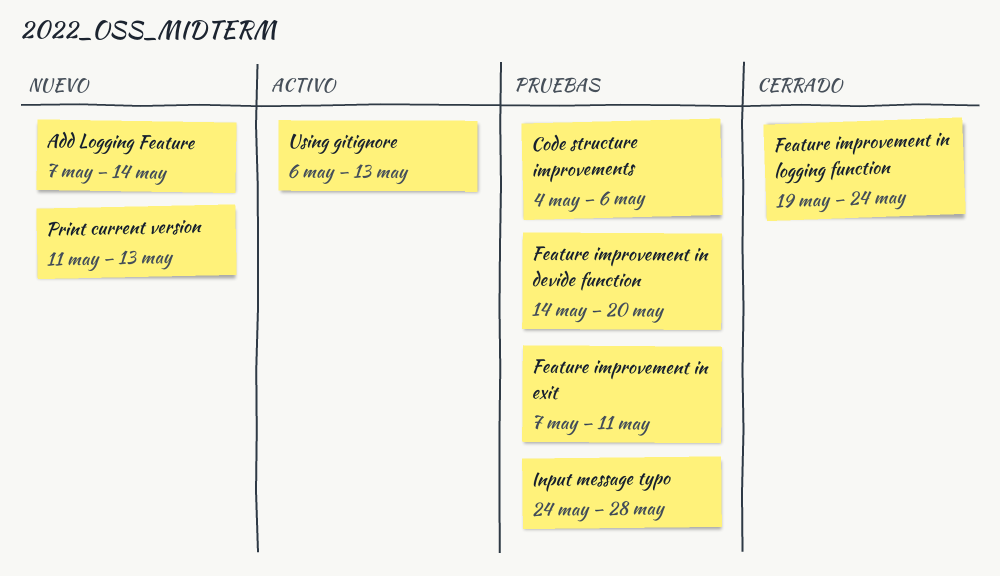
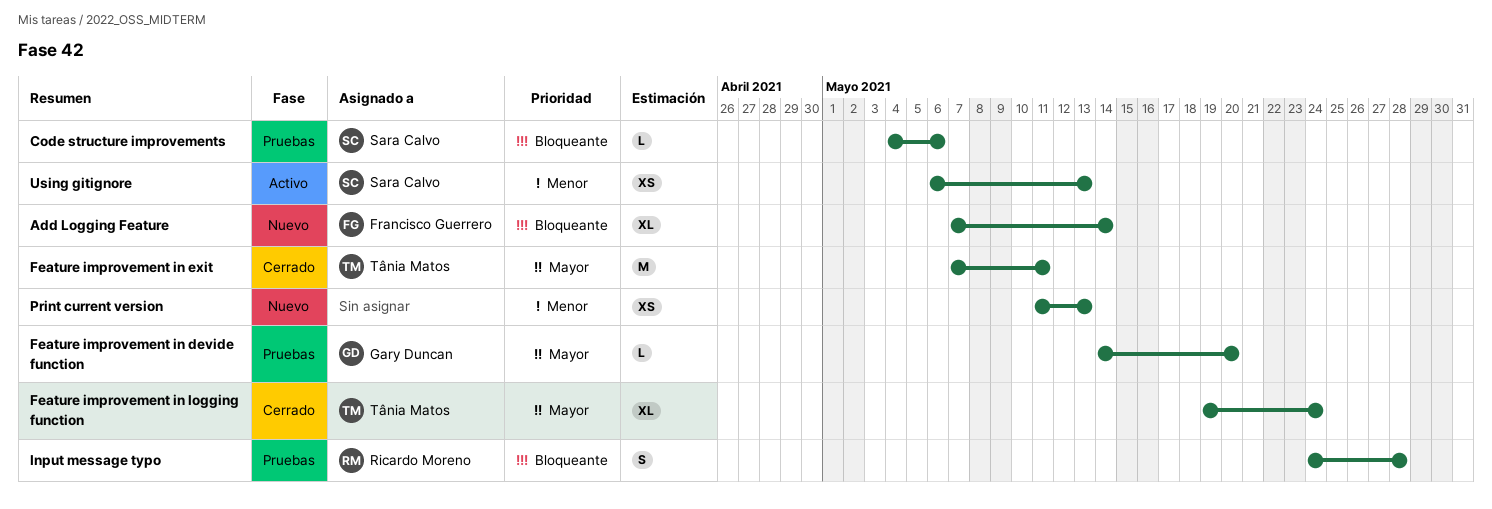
Feature improvement in exit, status: Pruebas -> Cerrado

